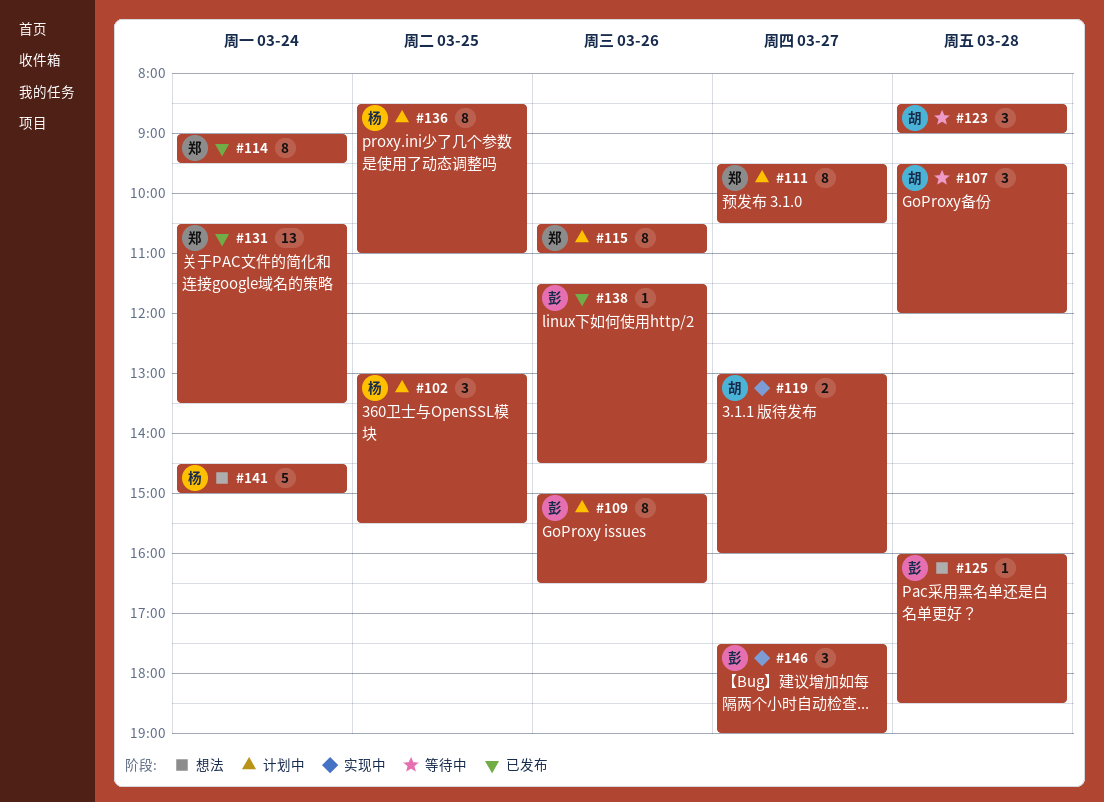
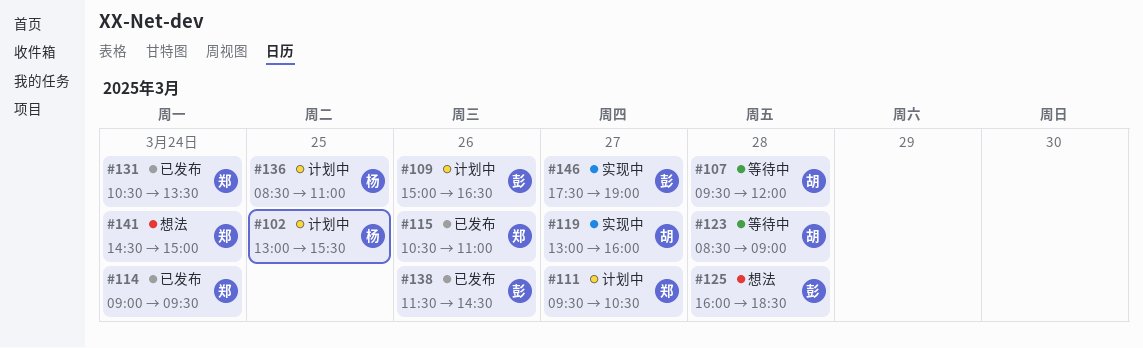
#115, status: 计划中 -> 已发布
#141, owner: 杨 -> 郑

